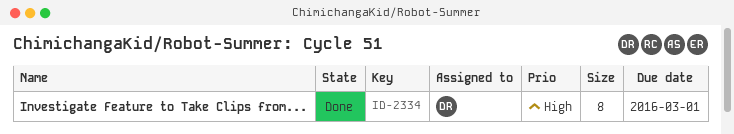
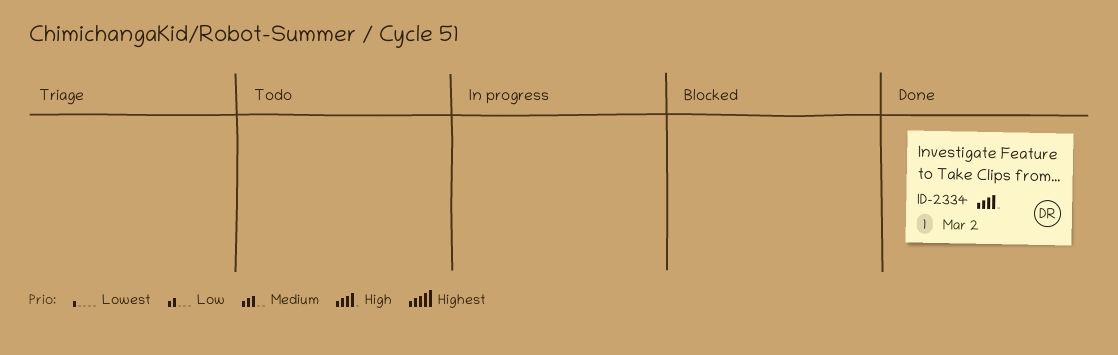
ID-2334, estimate: 8 -> 1
ID-2334, due: Mar 1 -> Mar 2

